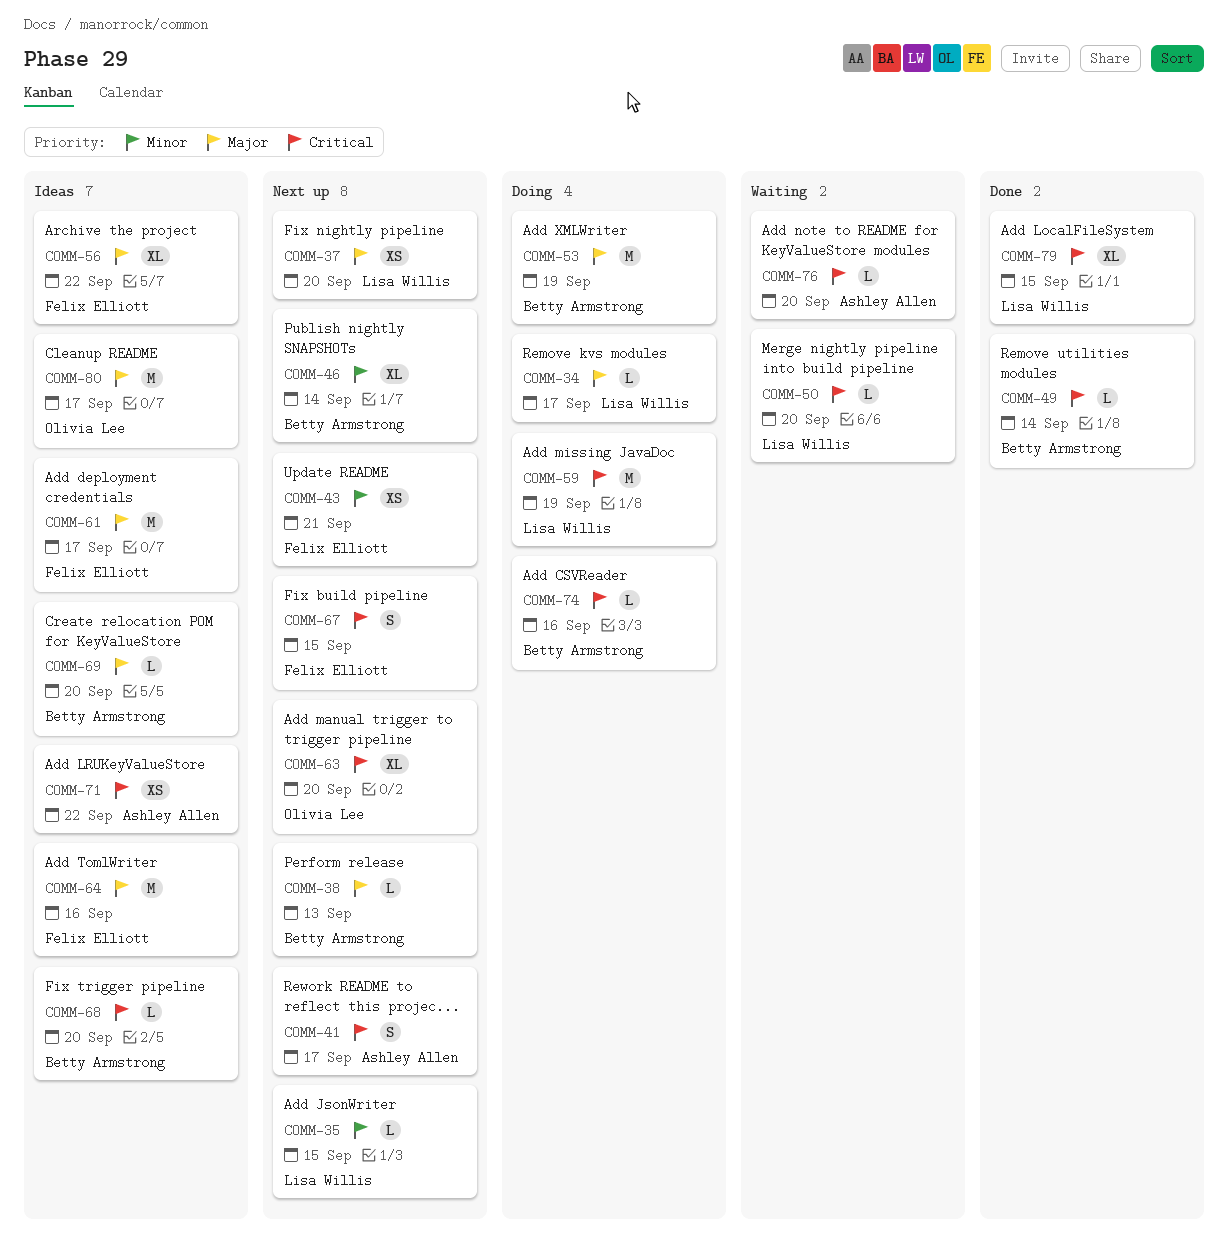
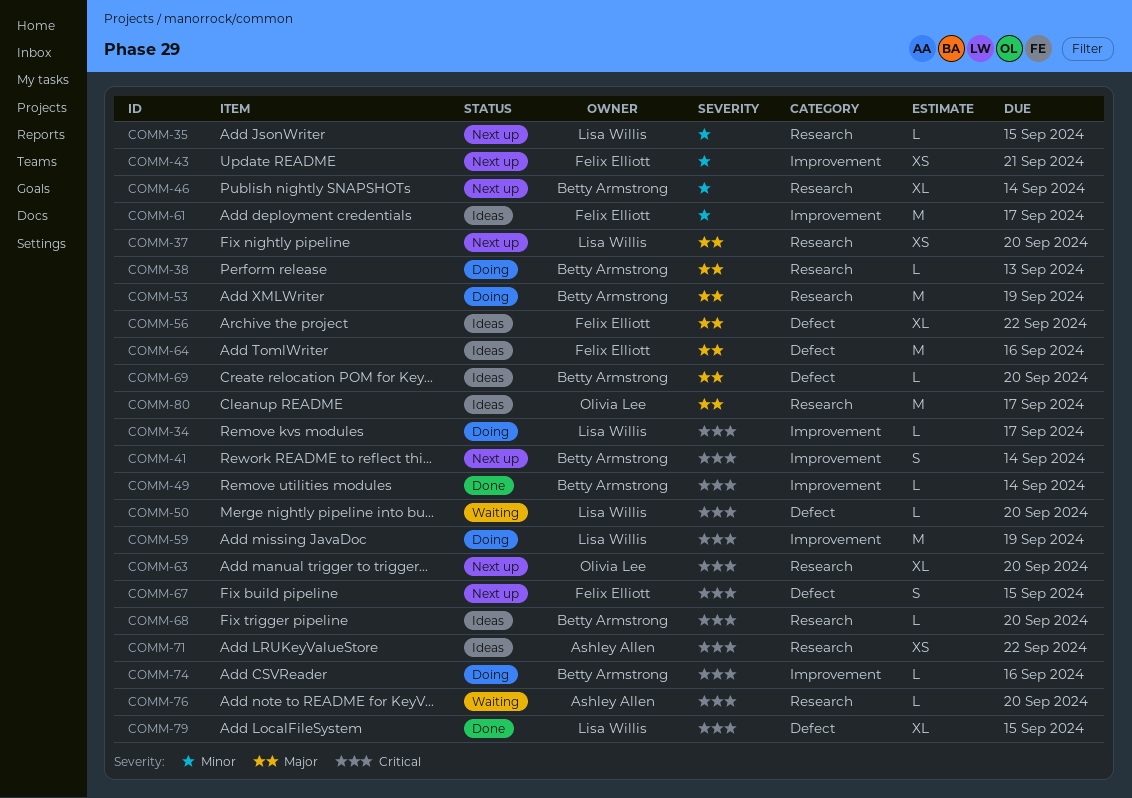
COMM-34, priority: Major -> Critical
COMM-38, status: Next up -> Doing
COMM-41, owner: Ashley Allen -> Betty Armstrong
COMM-41, due: Sep 17 -> Sep 14
COMM-61, priority: Major -> Minor

